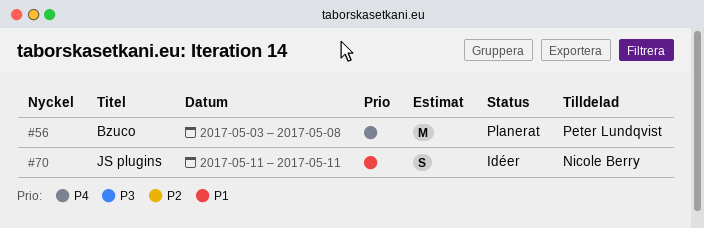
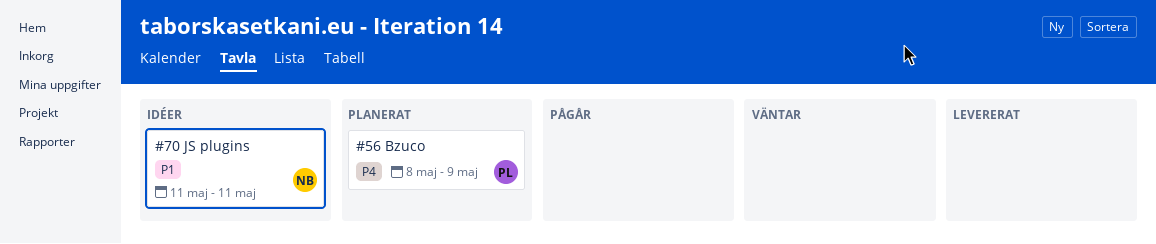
#56, start: May 3 -> May 8
#56, due: May 8 -> May 9

